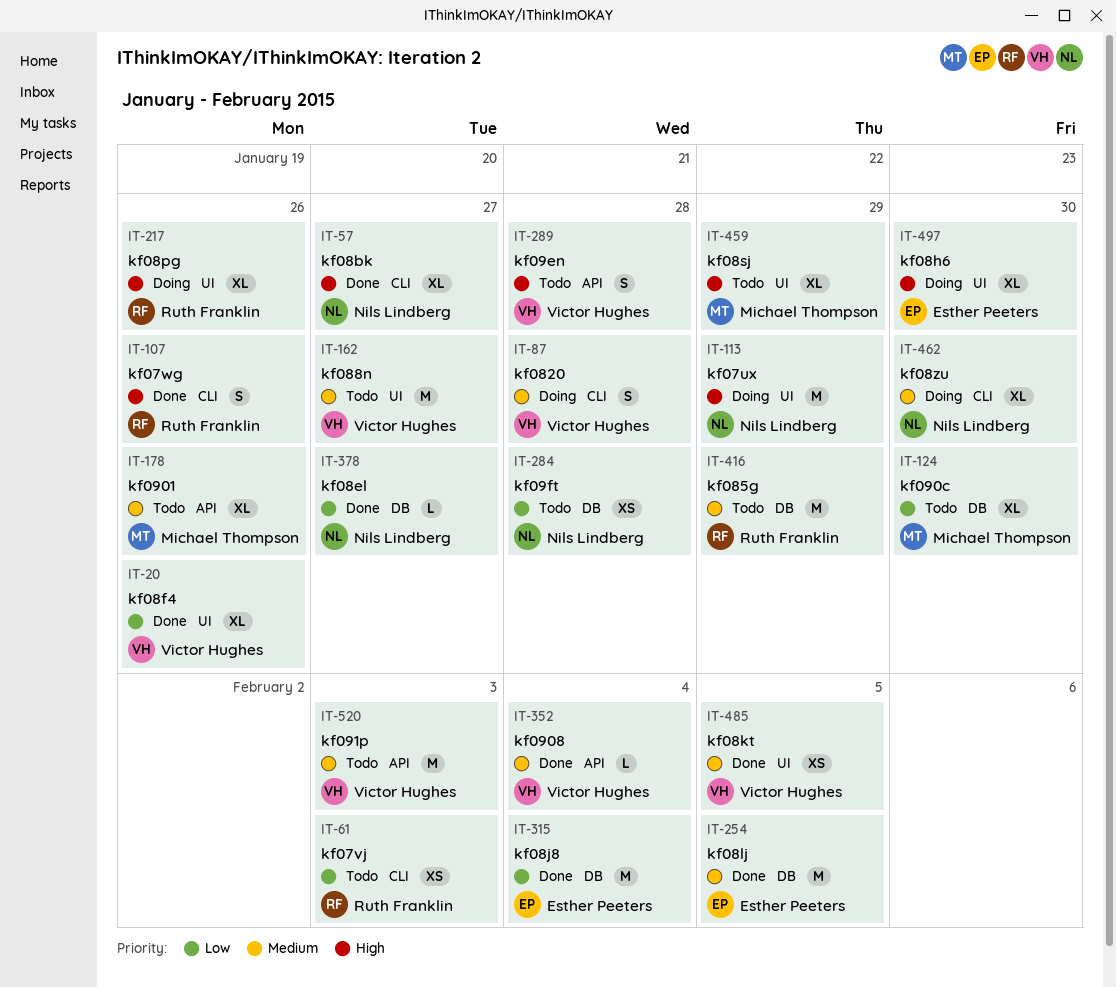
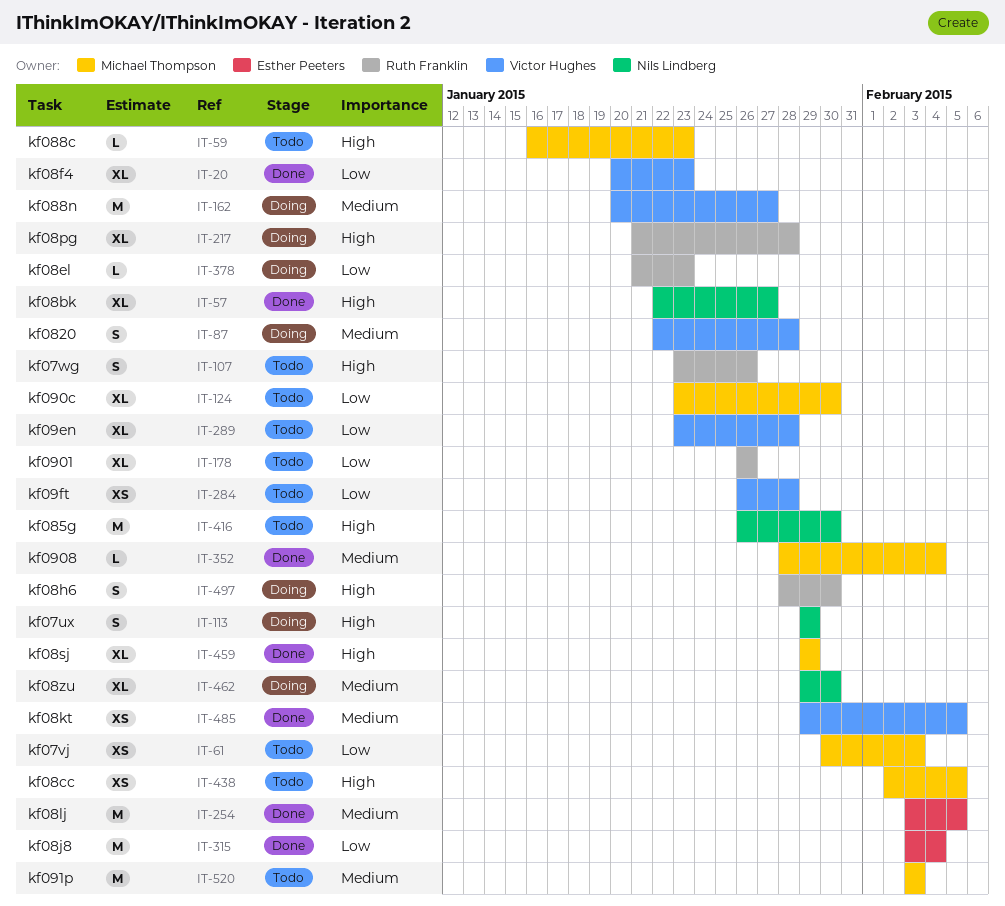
IT-20, due: Jan 26 -> Jan 23
IT-59: none -> present
IT-61, owner: Ruth Franklin -> Michael Thompson
IT-107, status: Done -> Todo
IT-113, estimate: M -> S
IT-162, status: Todo -> Doing
IT-178, owner: Michael Thompson -> Ruth Franklin
IT-178, priority: Medium -> Low
IT-217, due: Jan 26 -> Jan 28
IT-284, owner: Nils Lindberg -> Victor Hughes
IT-289, priority: High -> Low
IT-289, estimate: S -> XL
IT-352, owner: Victor Hughes -> Michael Thompson
IT-378, status: Done -> Doing
IT-378, owner: Nils Lindberg -> Ruth Franklin
IT-378, due: Jan 27 -> Jan 23
IT-416, owner: Ruth Franklin -> Nils Lindberg
IT-416, priority: Medium -> High
IT-416, due: Jan 29 -> Jan 30
IT-438: none -> present
IT-459, status: Todo -> Done
IT-497, owner: Esther Peeters -> Ruth Franklin
IT-497, estimate: XL -> S
IT-520, owner: Victor Hughes -> Michael Thompson

